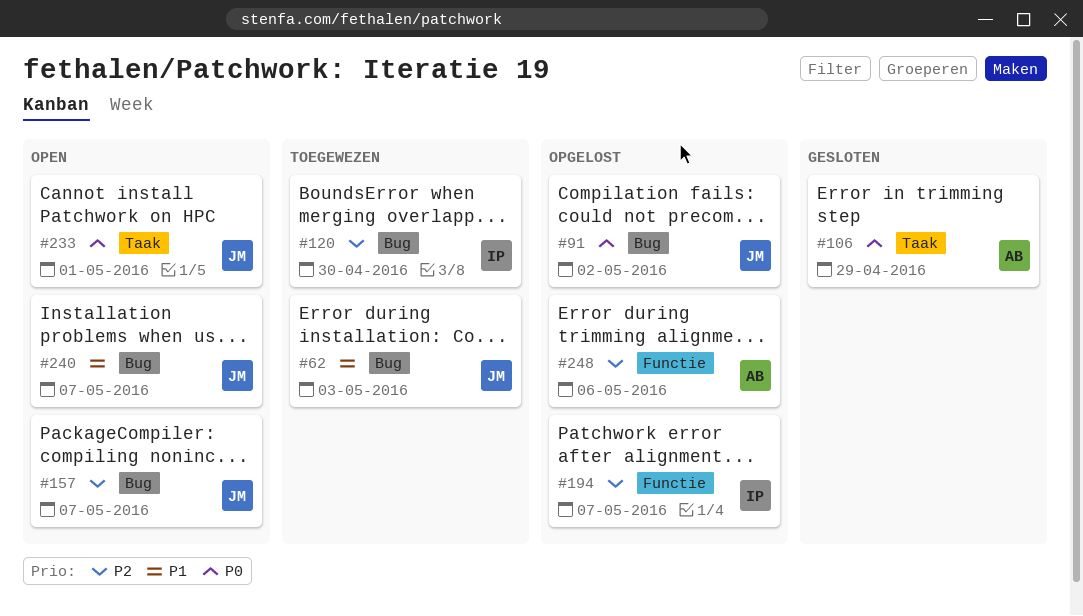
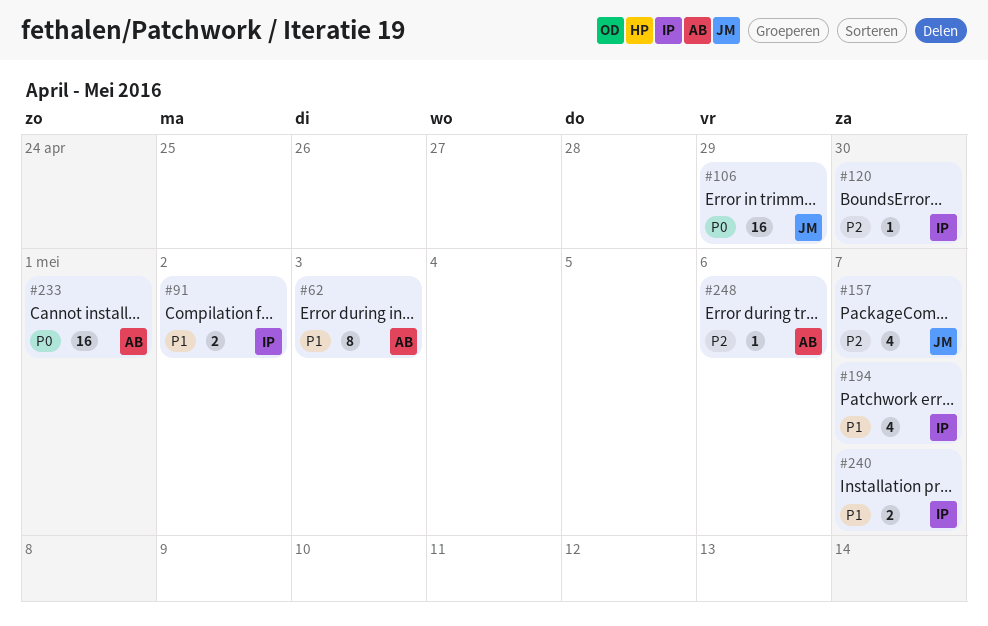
#62, owner: JM -> AB
#91, owner: JM -> IP
#91, priority: P0 -> P1
#106, owner: AB -> JM
#194, priority: P2 -> P1
#233, owner: JM -> AB
#240, owner: JM -> IP

